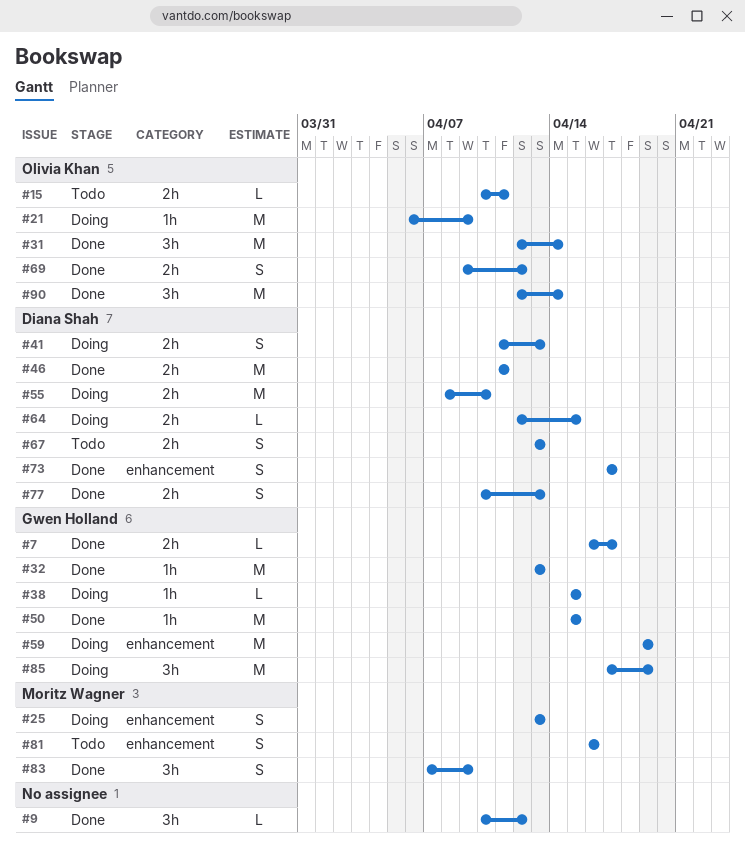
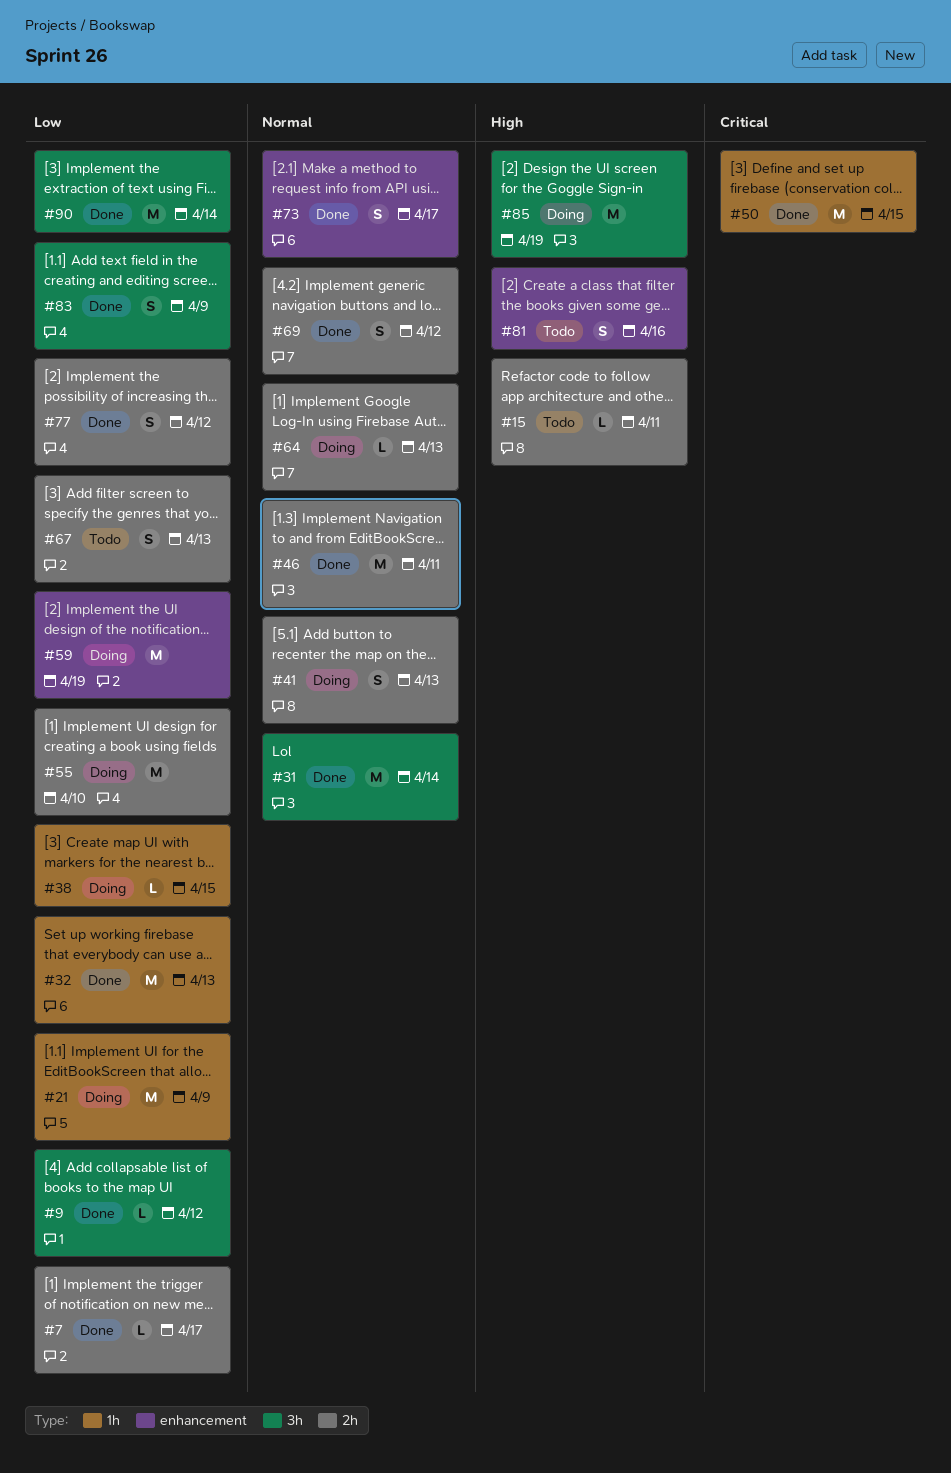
#25: present -> none
#64, due: Apr 15 -> Apr 13
#77, due: Apr 13 -> Apr 12

